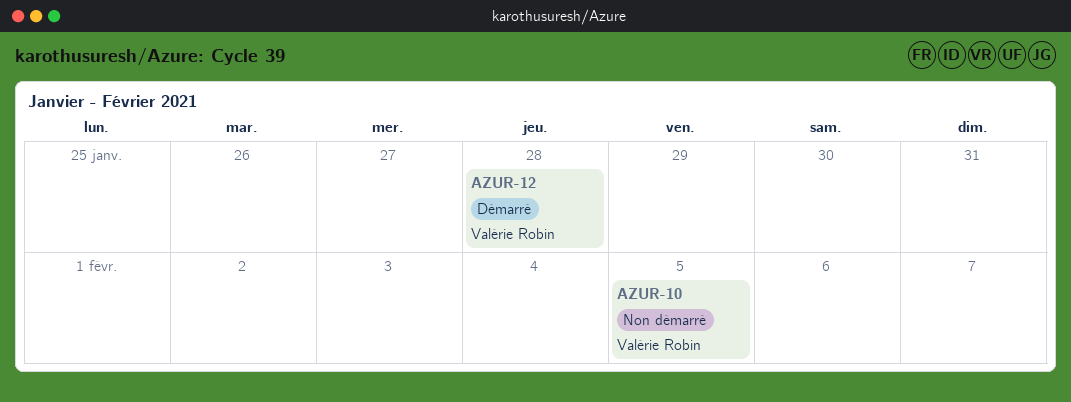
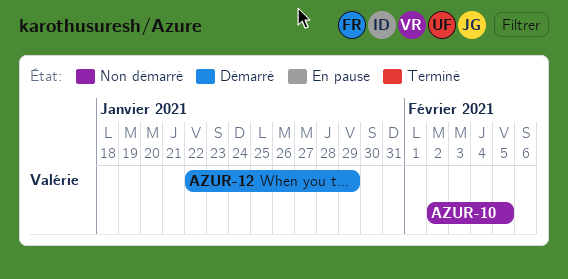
AZUR-12, due: Jan 28 -> Jan 29

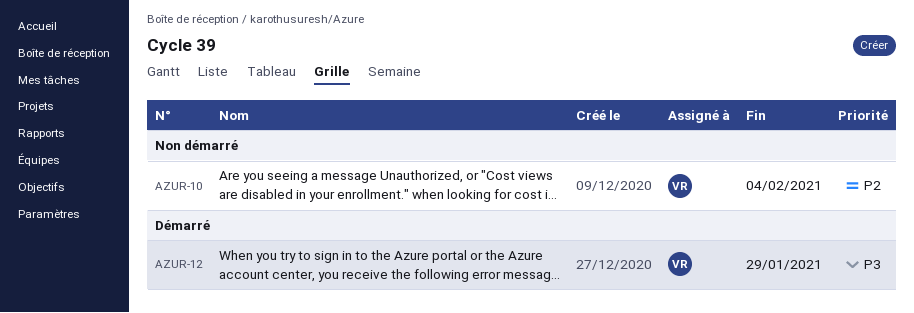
AZUR-10, due: Feb 5 -> Feb 4

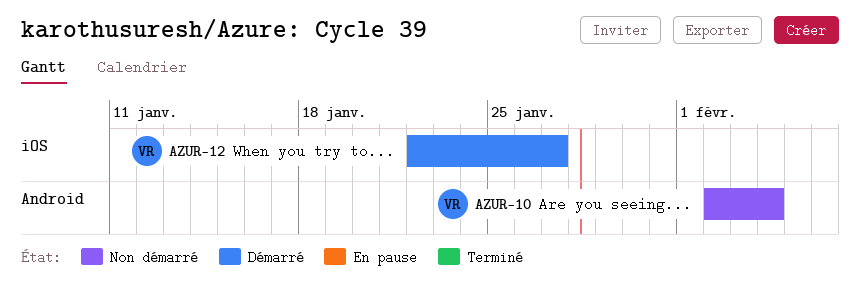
AZUR-12, due: Jan 29 -> Jan 27

